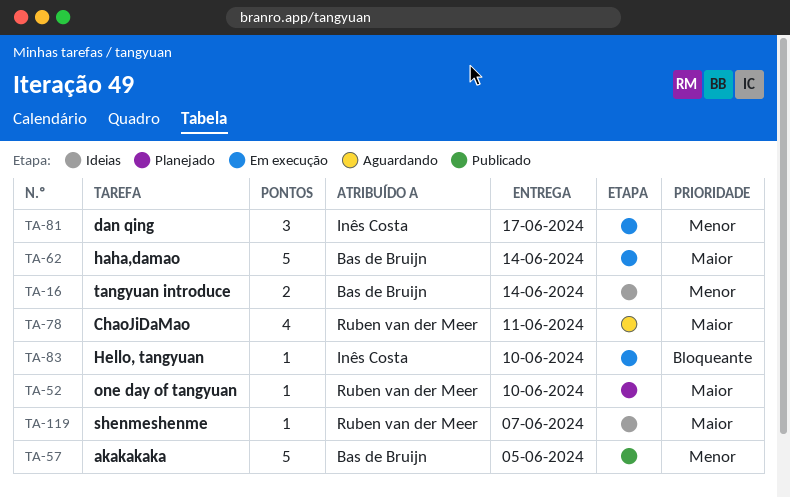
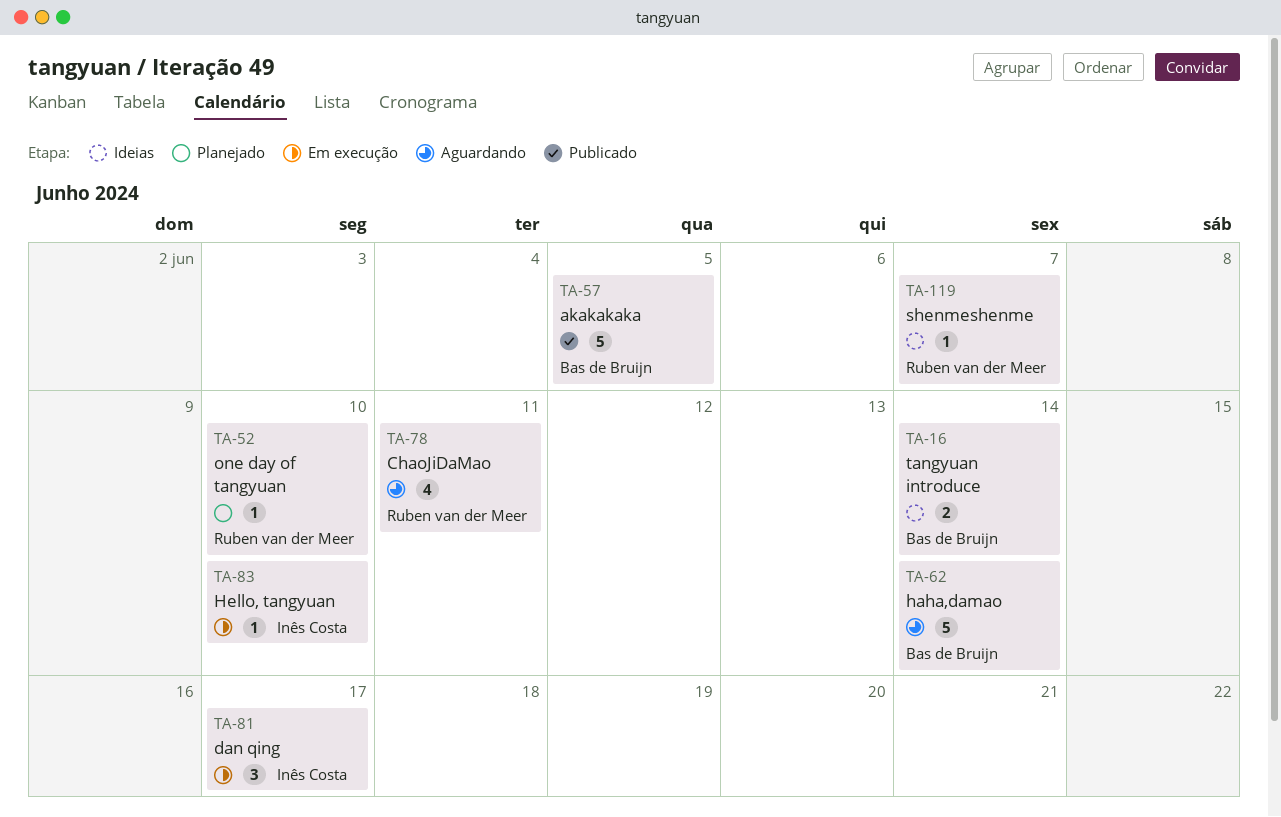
TA-62, status: Em execução -> Aguardando

